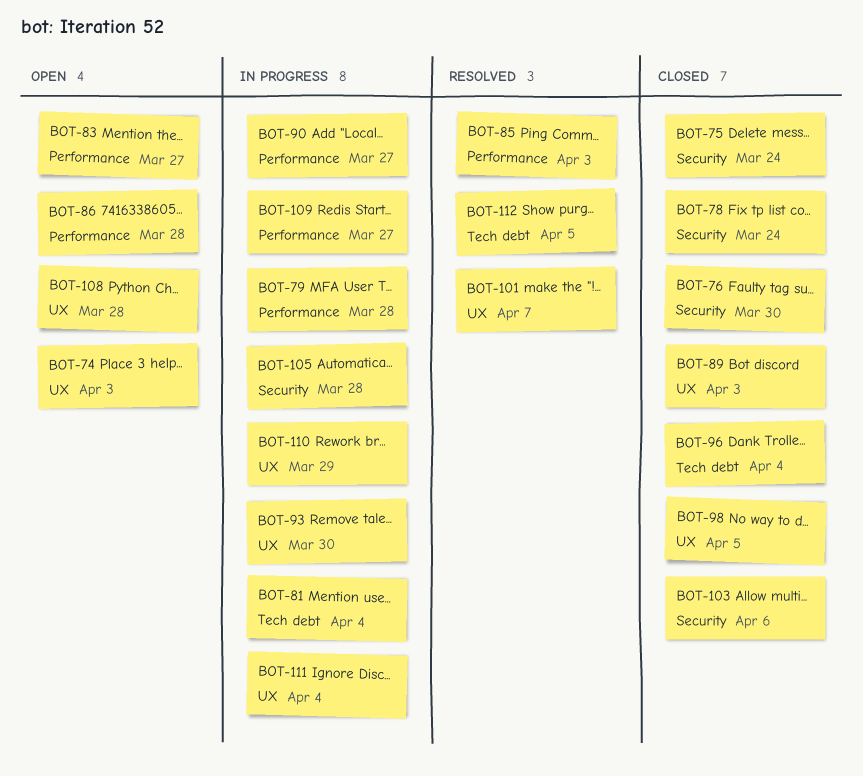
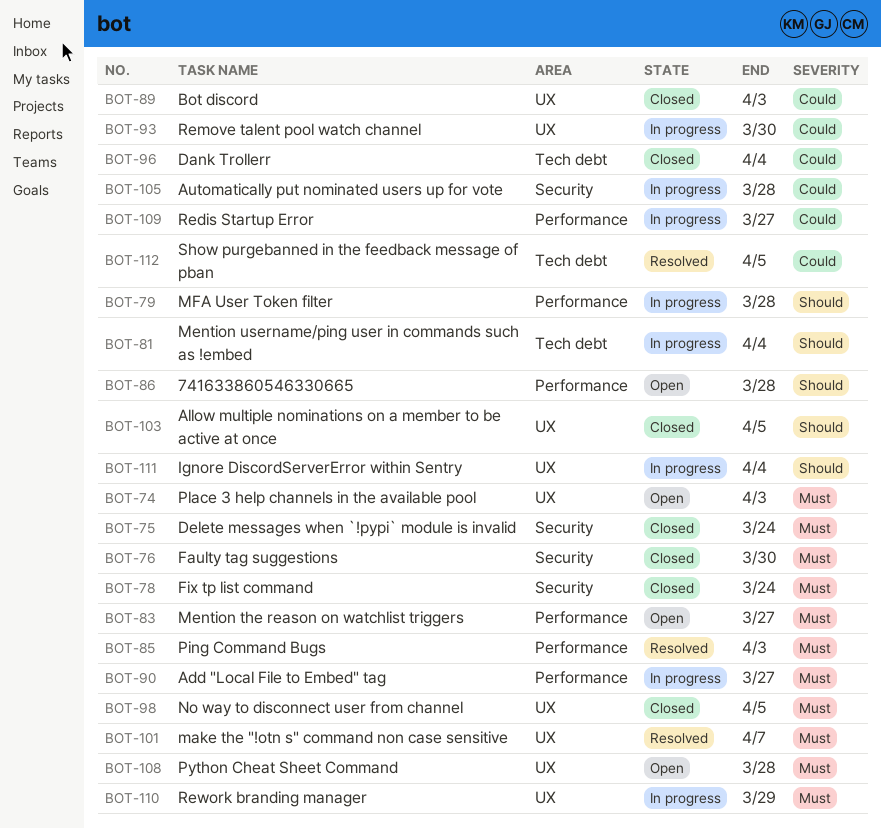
BOT-103, label: Security -> UX
BOT-103, due: Apr 6 -> Apr 5

